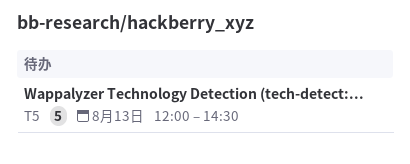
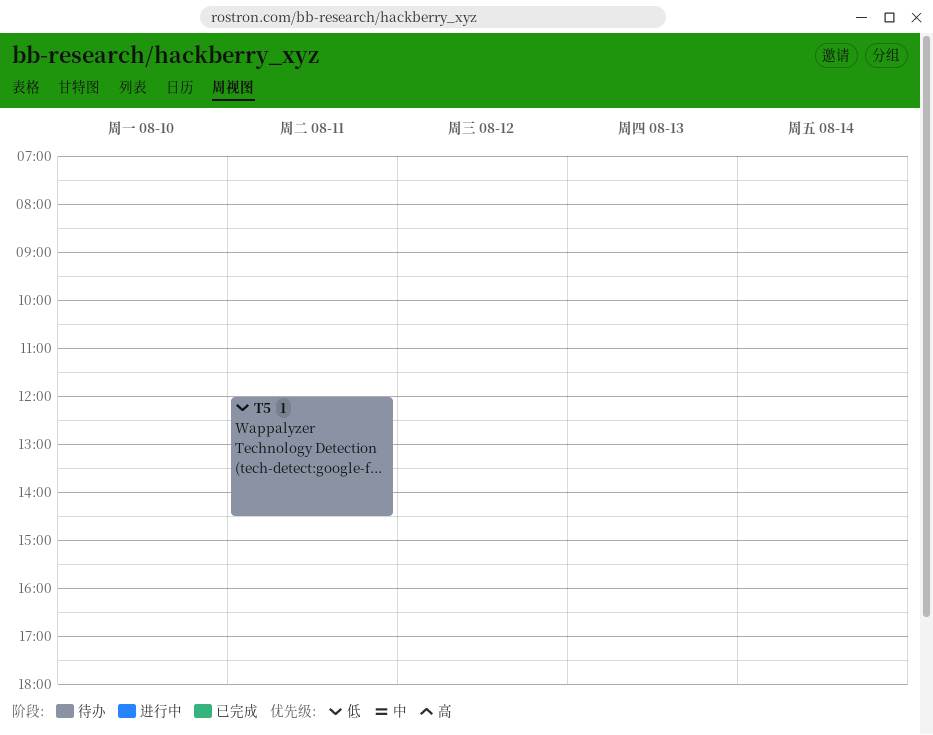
T5, estimate: 5 -> 1
T5, day: Aug 13 -> Aug 11

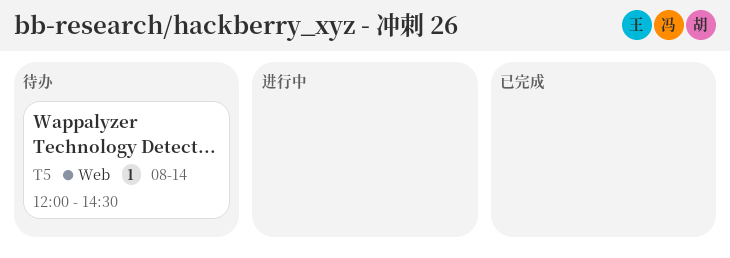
T5, day: Aug 11 -> Aug 14

